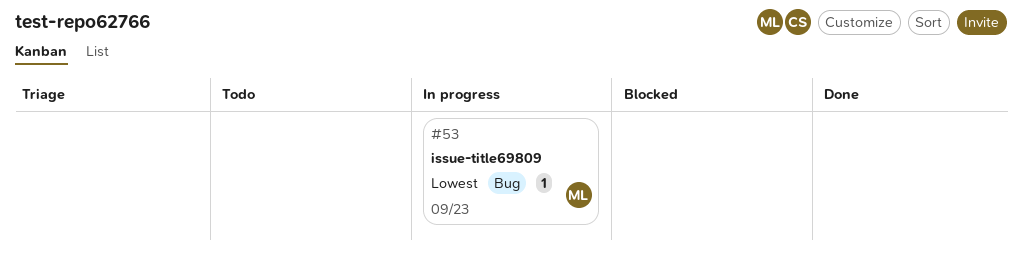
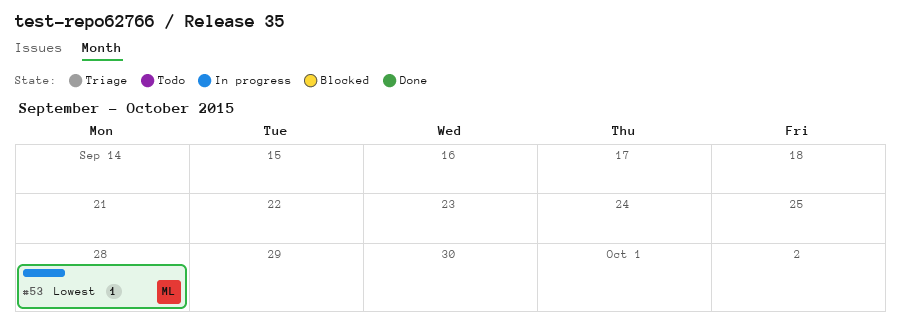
#53, due: Sep 23 -> Sep 28

